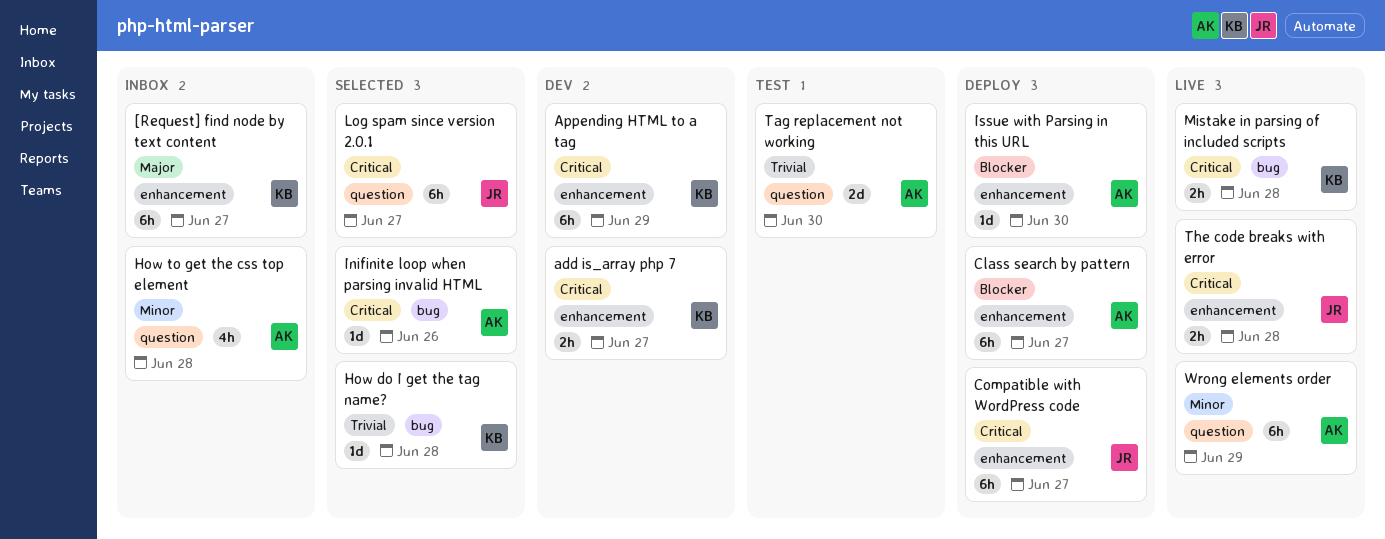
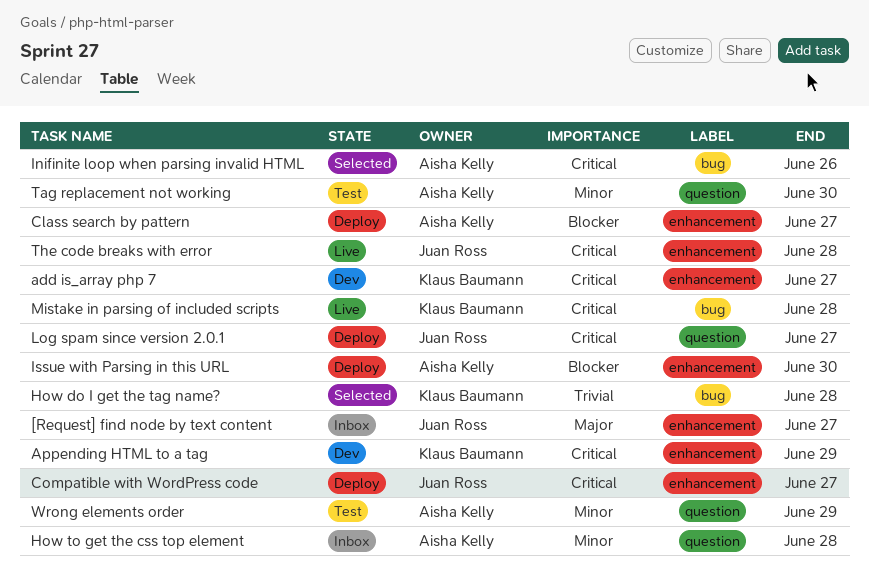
[Request] find node by text content, owner: Klaus Baumann -> Juan Ross
Log spam since version 2.0.1, status: Selected -> Deploy
Tag replacement not working, priority: Trivial -> Minor
Wrong elements order, status: Live -> Test

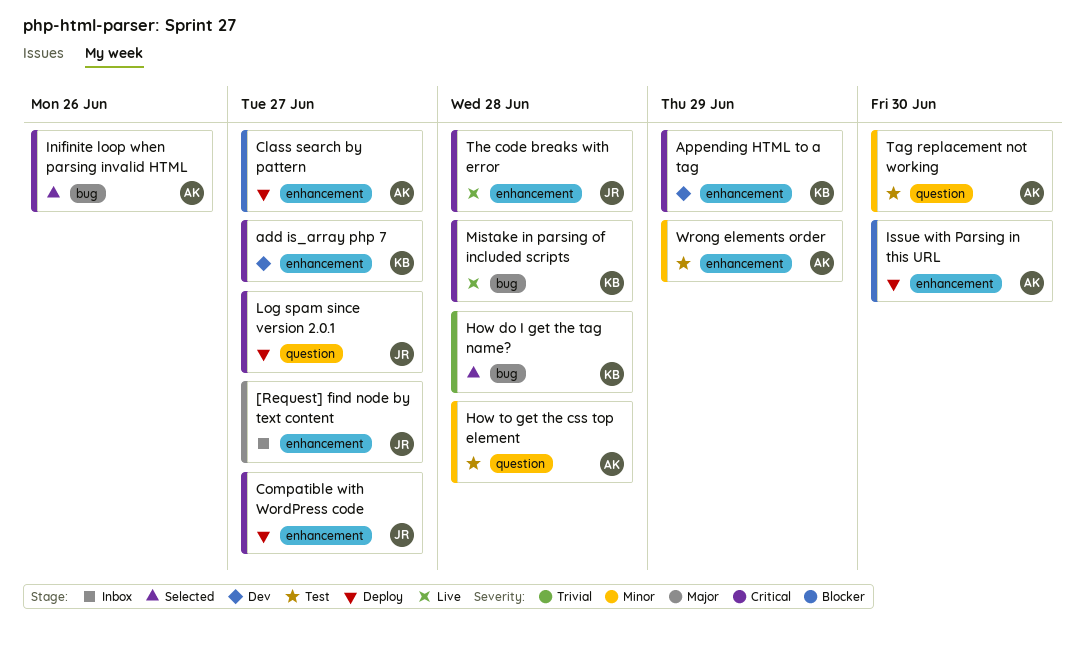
How to get the css top element, status: Inbox -> Test
Wrong elements order, label: question -> enhancement

